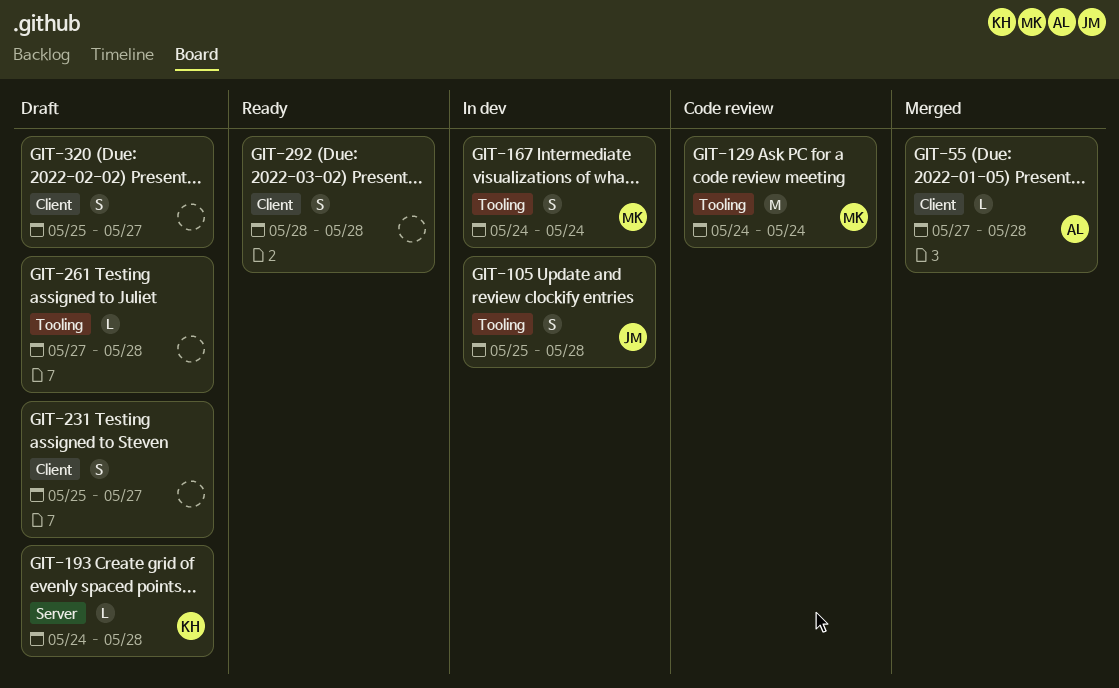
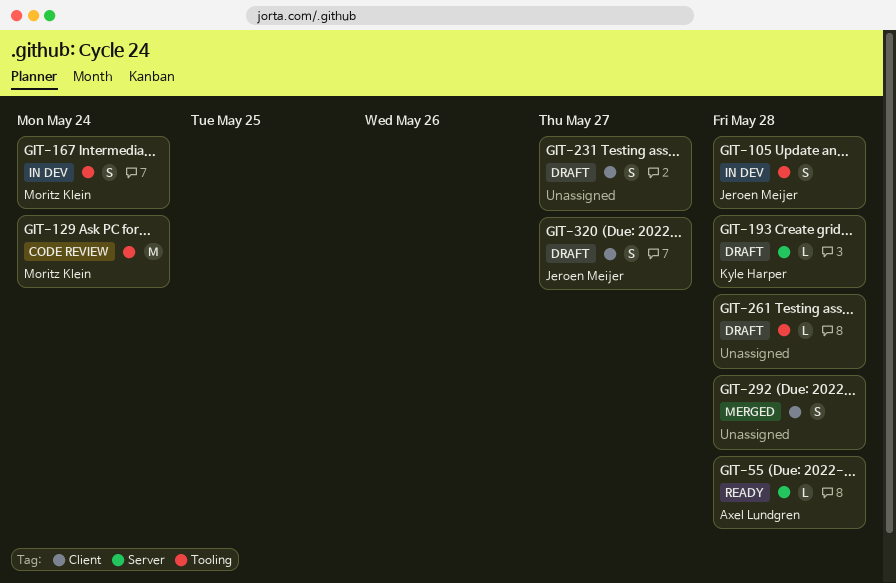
GIT-55, status: Merged -> Ready
GIT-55, label: Client -> Server
GIT-292, status: Ready -> Merged
GIT-320, owner: none -> Jeroen Meijer

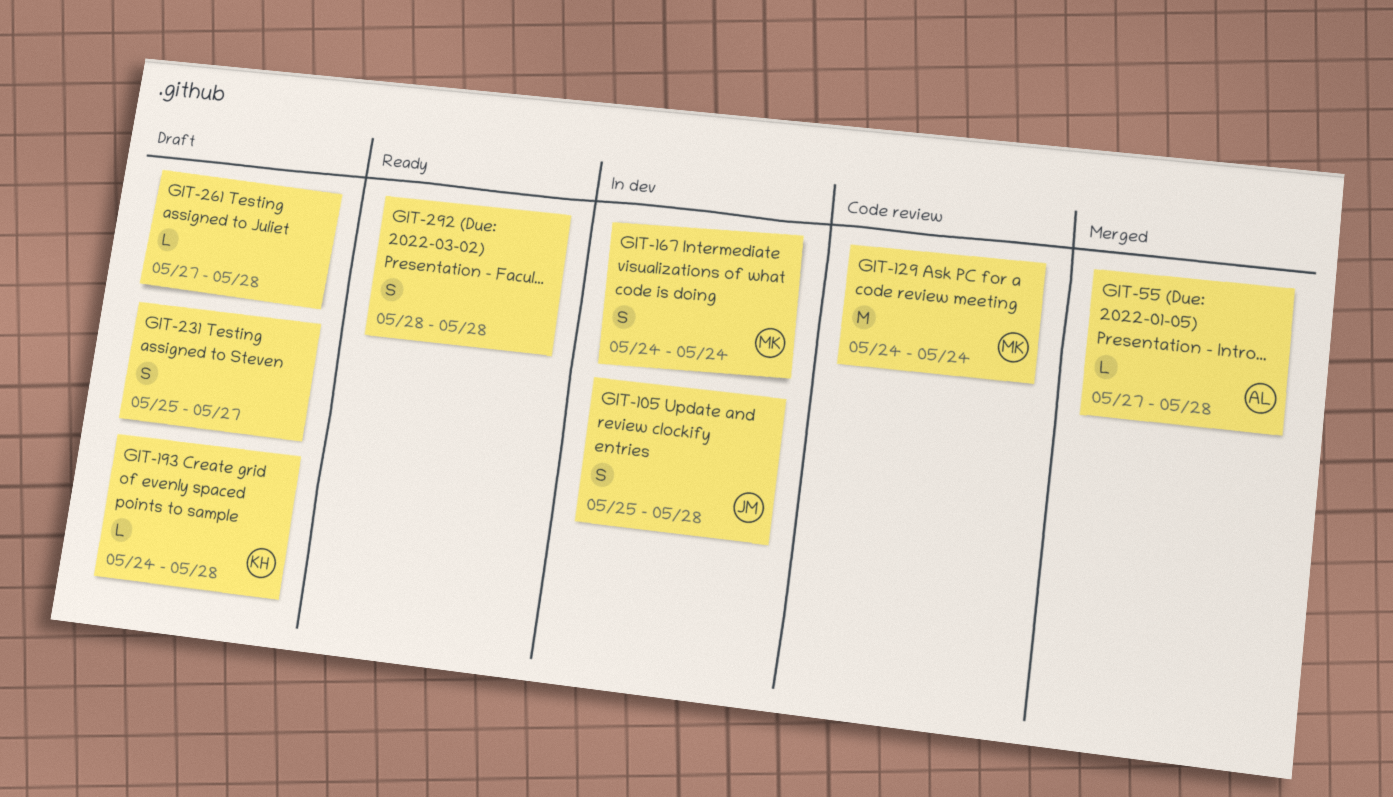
GIT-55, status: Ready -> Merged
GIT-292, status: Merged -> Ready
GIT-320: present -> none

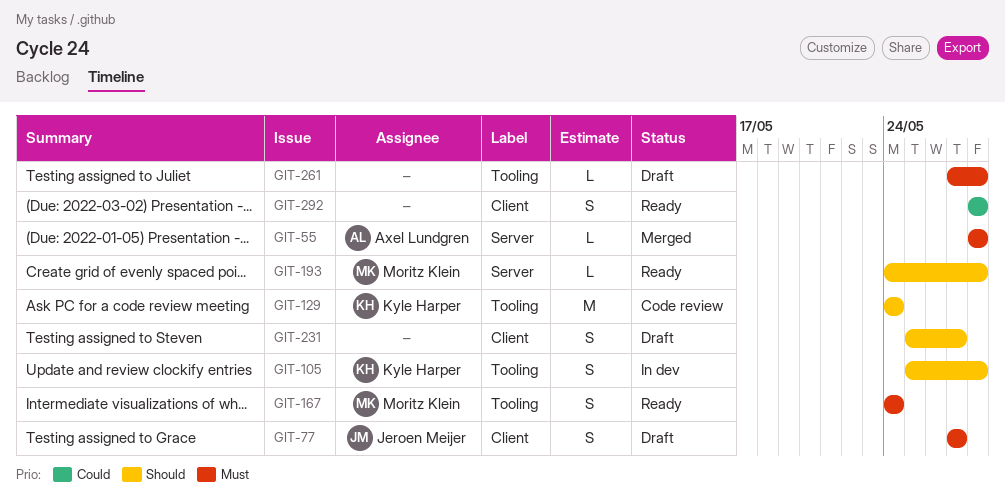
GIT-55, start: May 27 -> May 28
GIT-77: none -> present
GIT-105, owner: Jeroen Meijer -> Kyle Harper
GIT-129, owner: Moritz Klein -> Kyle Harper
GIT-167, status: In dev -> Ready
GIT-193, status: Draft -> Ready
GIT-193, owner: Kyle Harper -> Moritz Klein

